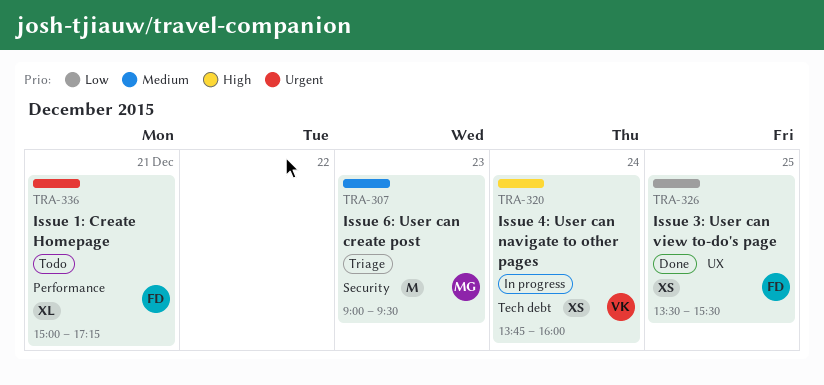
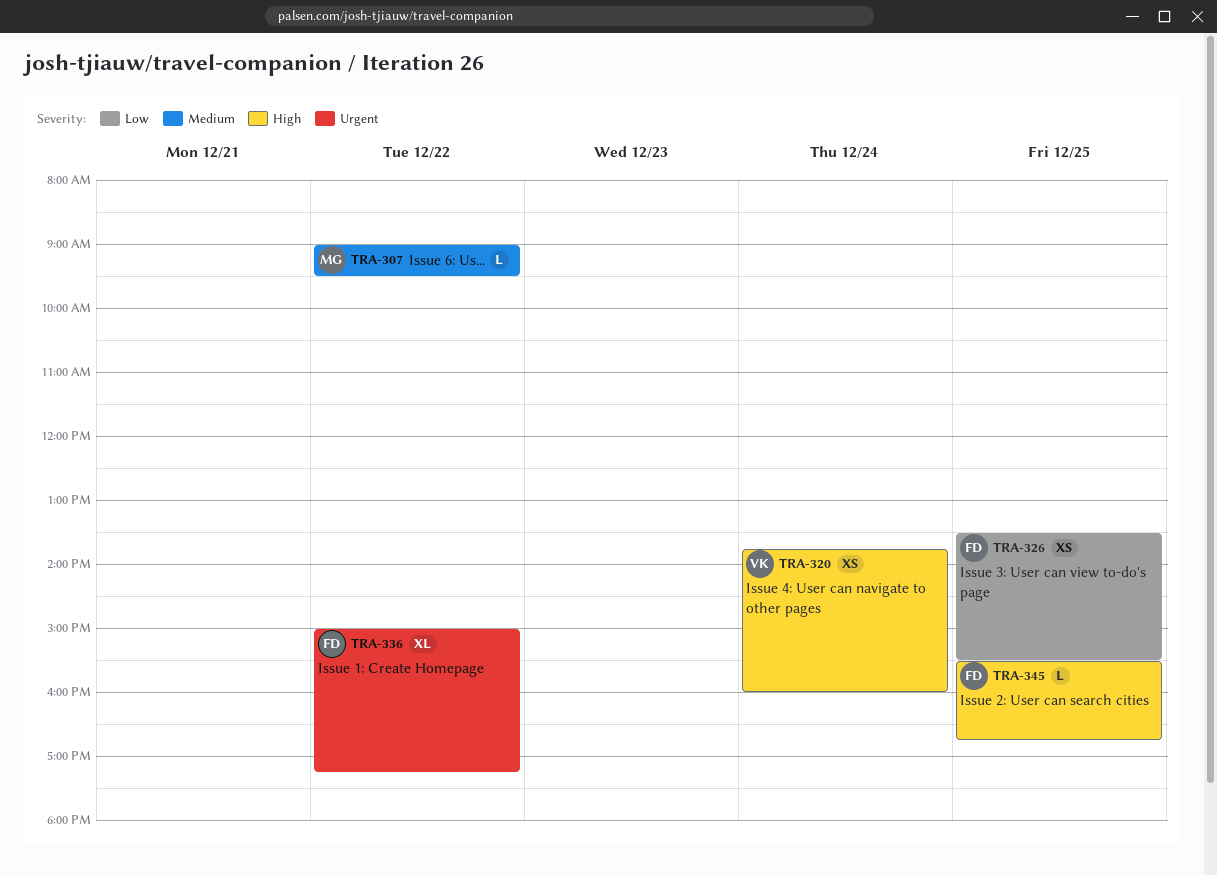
TRA-307, estimate: M -> L
TRA-307, day: Dec 23 -> Dec 22
TRA-336, day: Dec 21 -> Dec 22
TRA-345: none -> present

